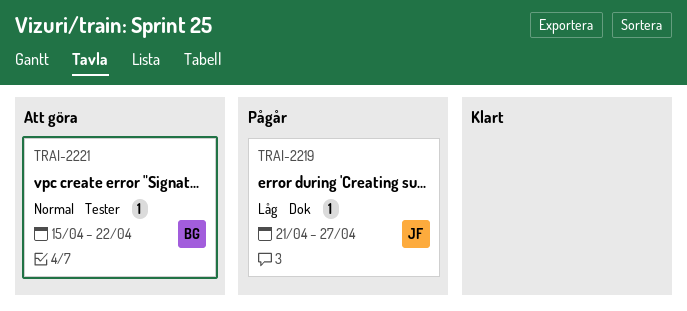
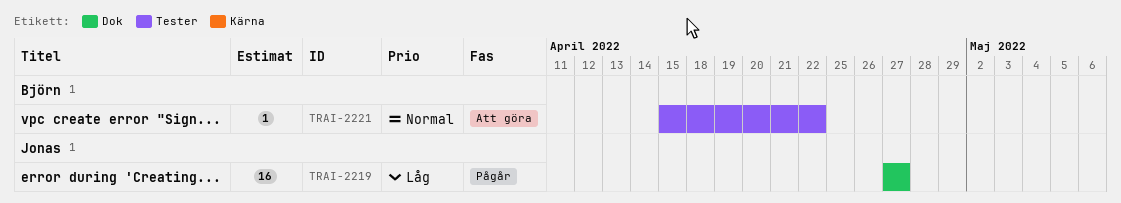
TRAI-2219, estimate: 1 -> 16
TRAI-2219, start: Apr 21 -> Apr 27

